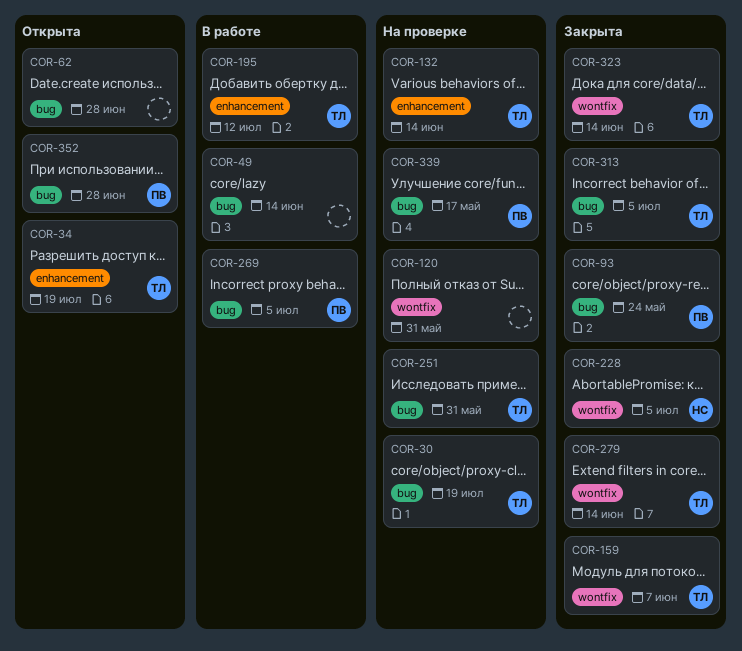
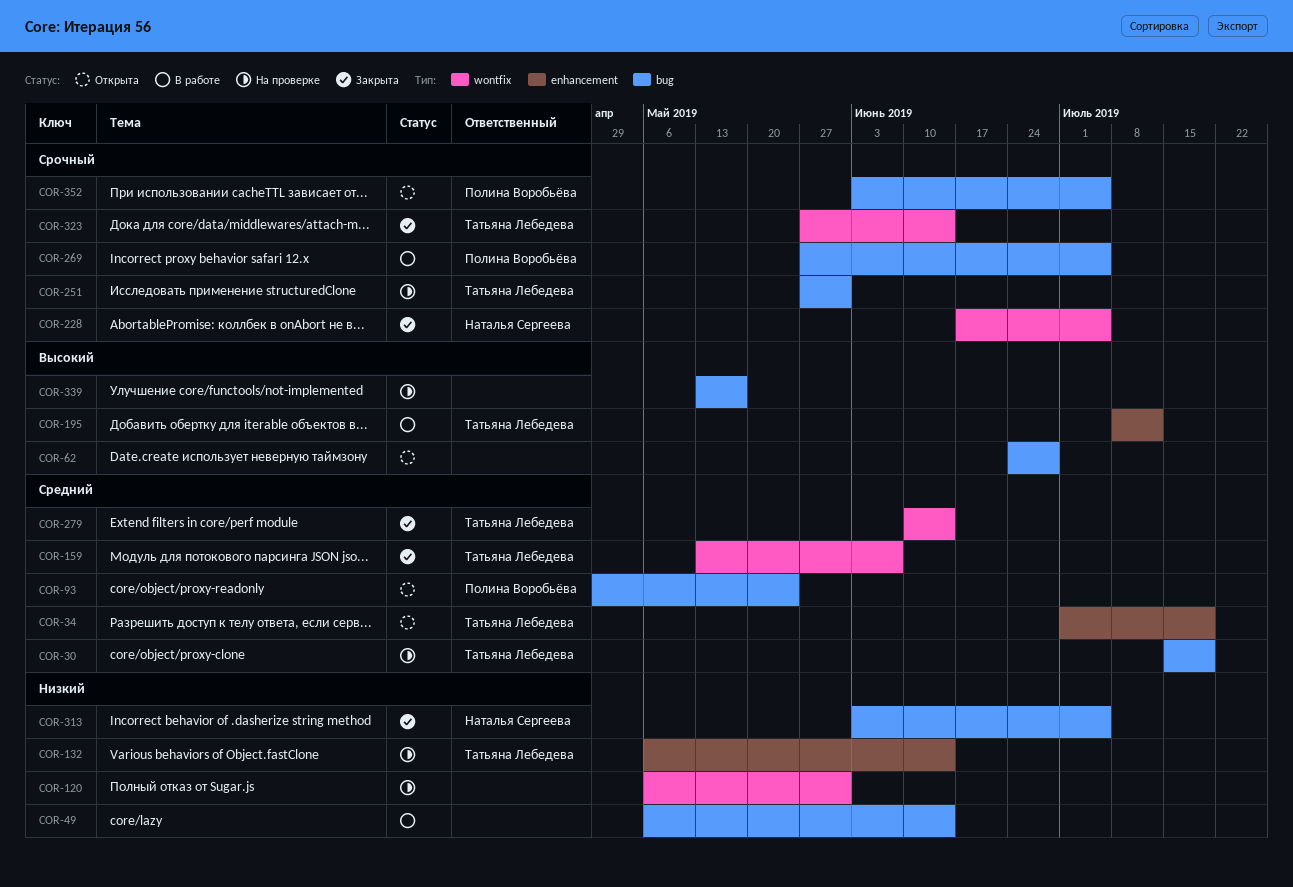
COR-93, status: Закрыта -> Открыта
COR-313, owner: Татьяна Лебедева -> Наталья Сергеева
COR-339, owner: Полина Воробьёва -> none
COR-352, due: Jun 28 -> Jul 5

